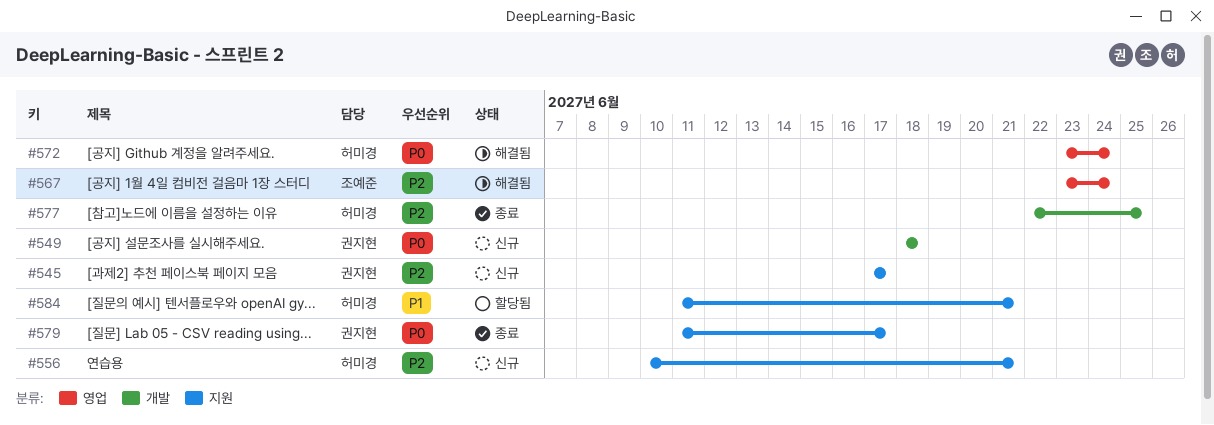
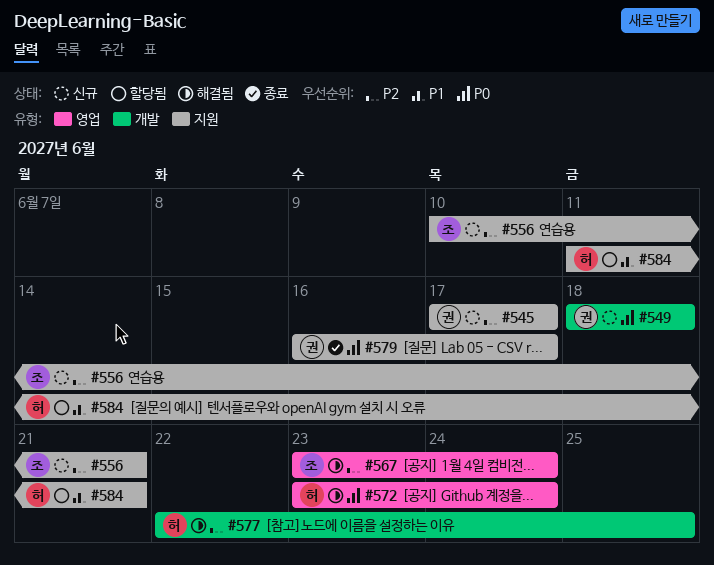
#556, owner: 허미경 -> 조예준
#577, status: 종료 -> 해결됨
#579, start: Jun 11 -> Jun 16

